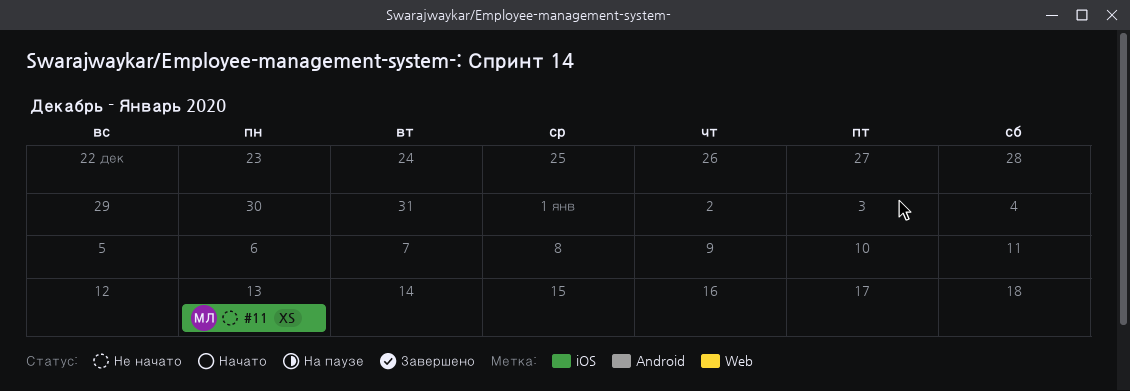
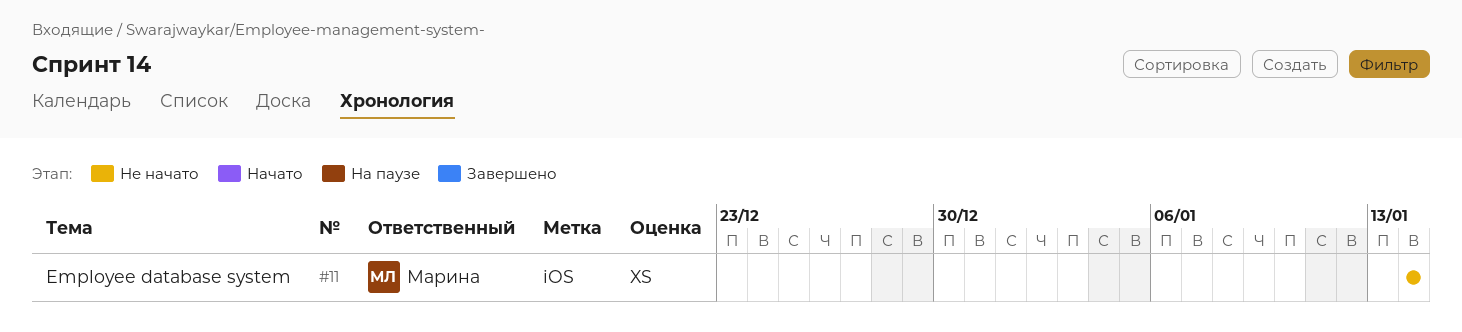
#11, start: Jan 13 -> Jan 14
#11, due: Jan 13 -> Jan 14

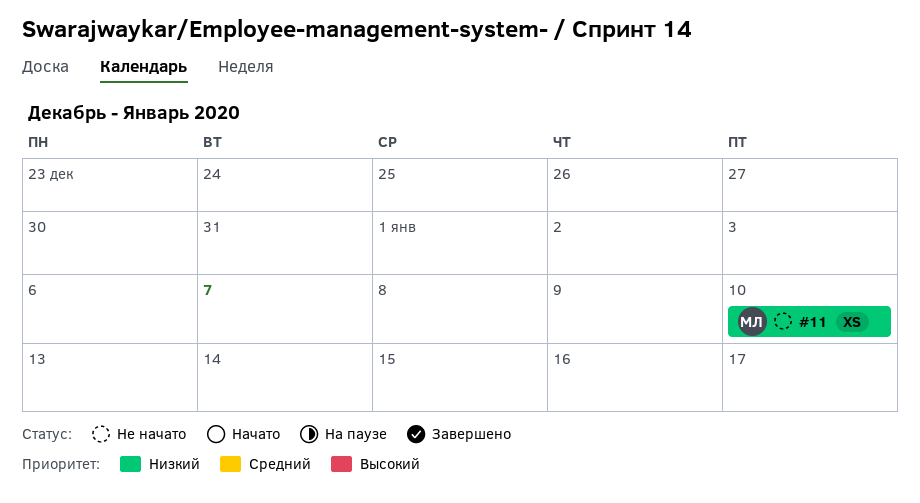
#11, start: Jan 14 -> Jan 10
#11, due: Jan 14 -> Jan 10

